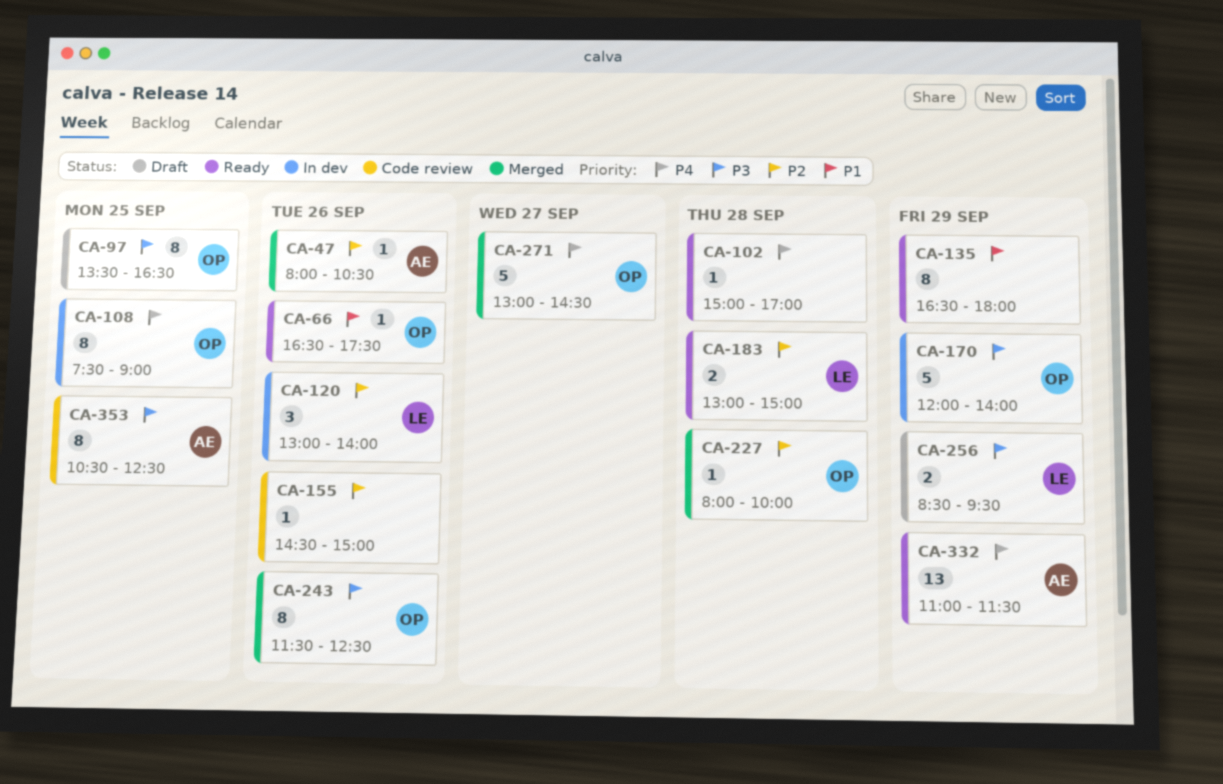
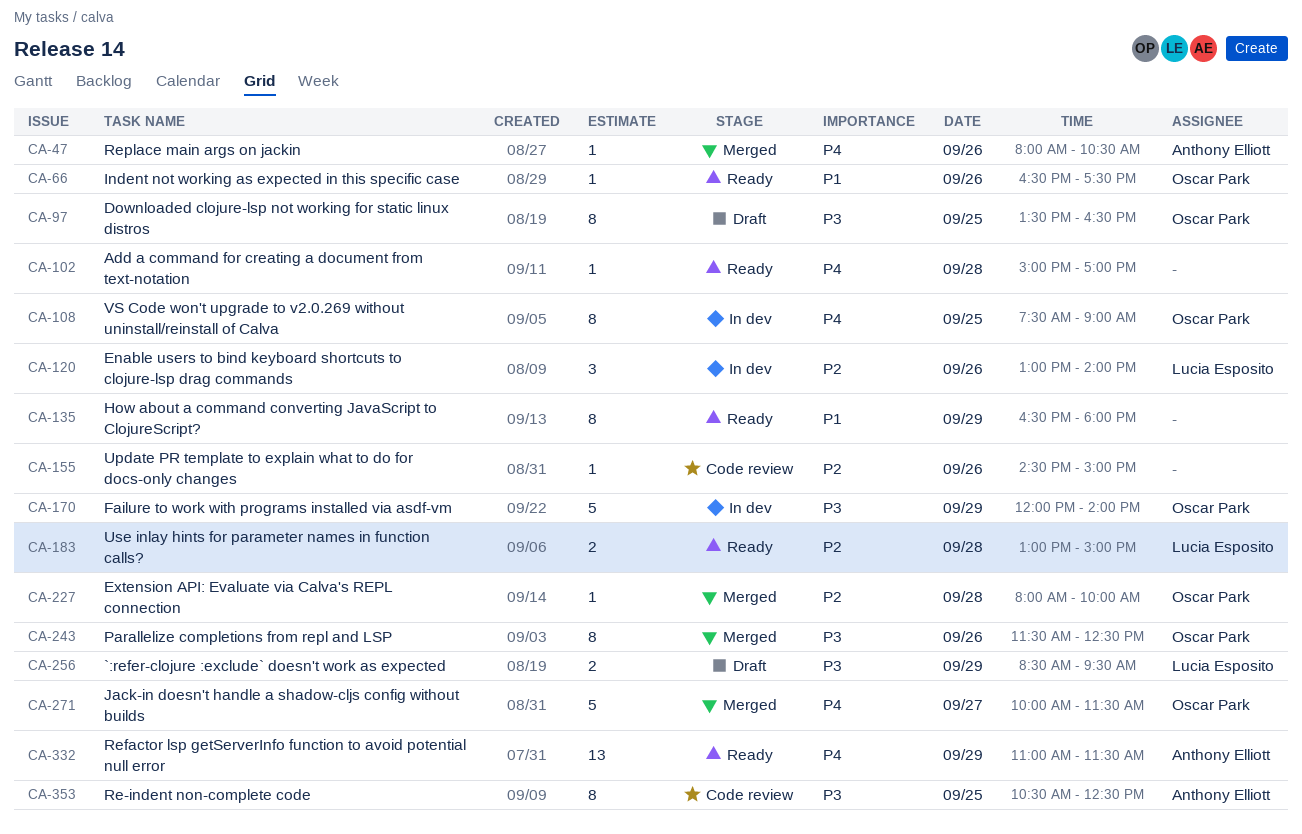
CA-47, priority: P2 -> P4
CA-271, begins: 13:00 -> 10:00
CA-271, ends: 14:30 -> 11:30

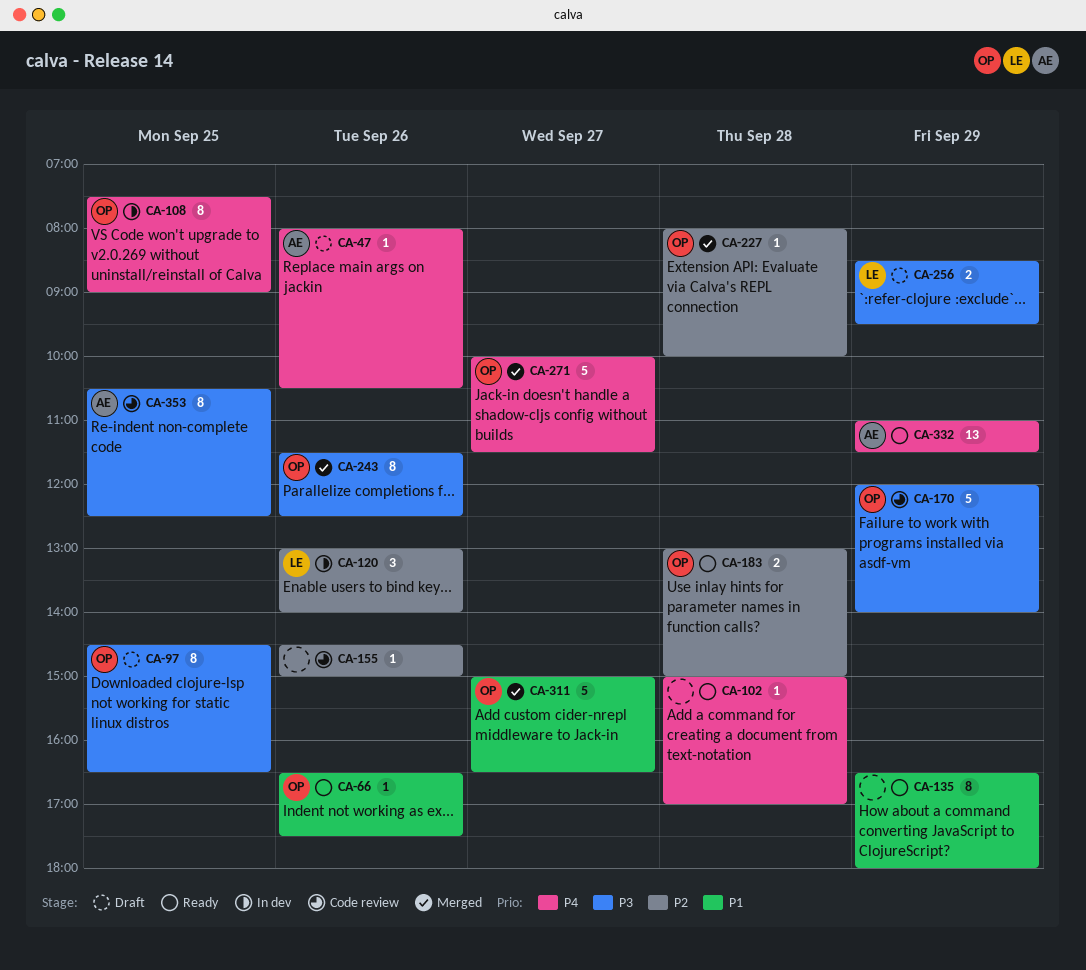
CA-47, status: Merged -> Draft
CA-97, begins: 13:30 -> 14:30
CA-170, status: In dev -> Code review
CA-183, owner: Lucia Esposito -> Oscar Park
CA-311: none -> present

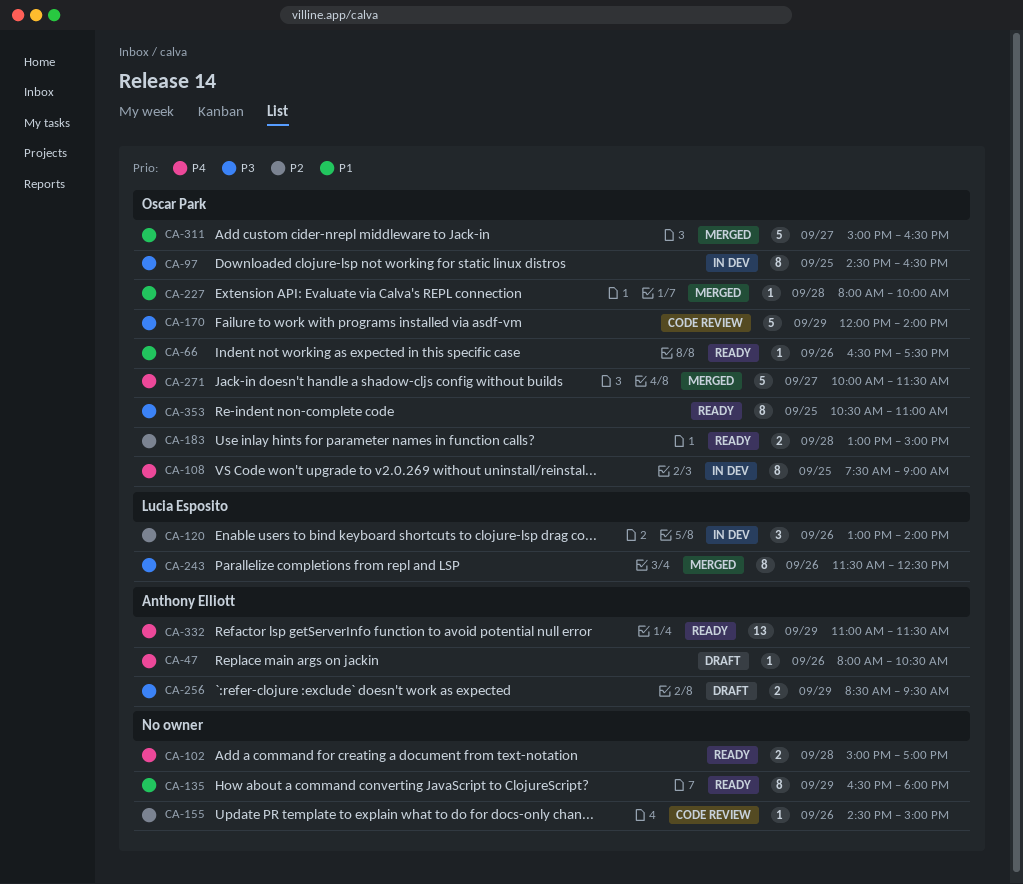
CA-97, status: Draft -> In dev
CA-102, estimate: 1 -> 2
CA-227, priority: P2 -> P1
CA-243, owner: Oscar Park -> Lucia Esposito
CA-256, owner: Lucia Esposito -> Anthony Elliott
CA-353, status: Code review -> Ready
CA-353, owner: Anthony Elliott -> Oscar Park
CA-353, ends: 12:30 -> 11:00

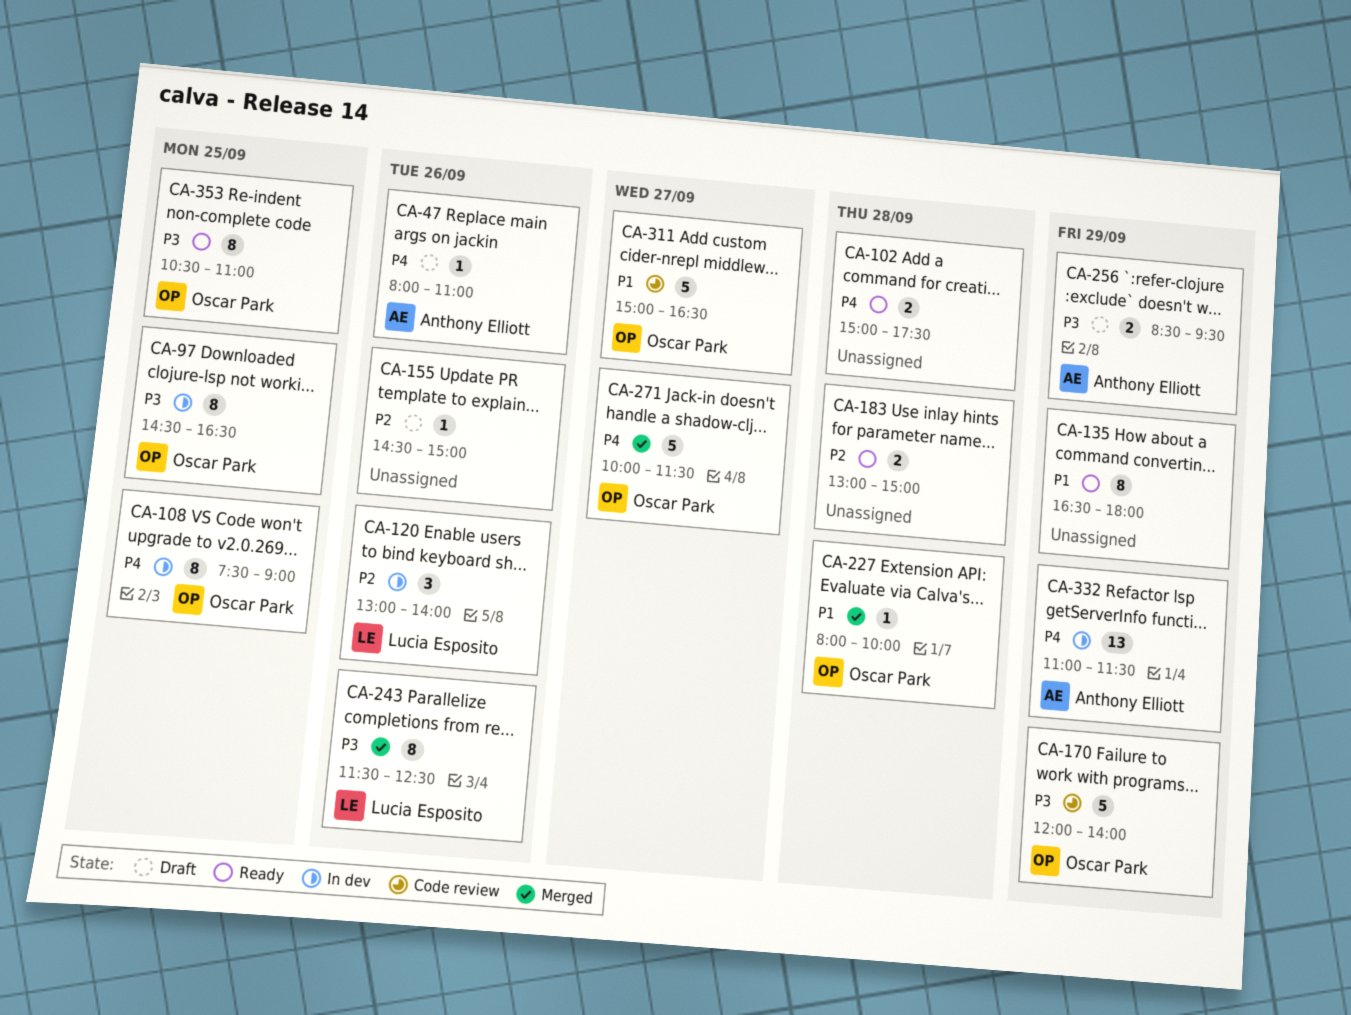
CA-47, ends: 10:30 -> 11:00
CA-66: present -> none
CA-102, ends: 17:00 -> 17:30
CA-155, status: Code review -> Draft
CA-183, owner: Oscar Park -> none
CA-311, status: Merged -> Code review
CA-332, status: Ready -> In dev

